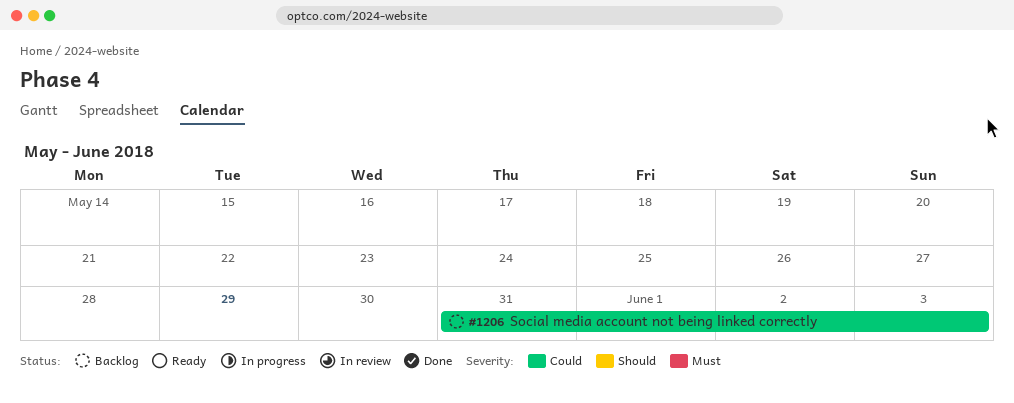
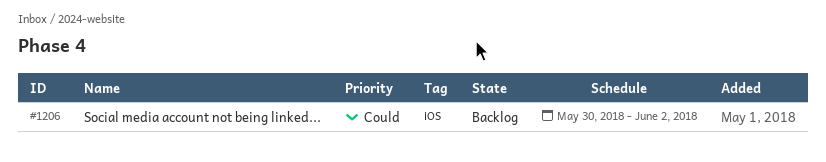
#1206, start: May 31 -> May 30
#1206, due: Jun 3 -> Jun 2

